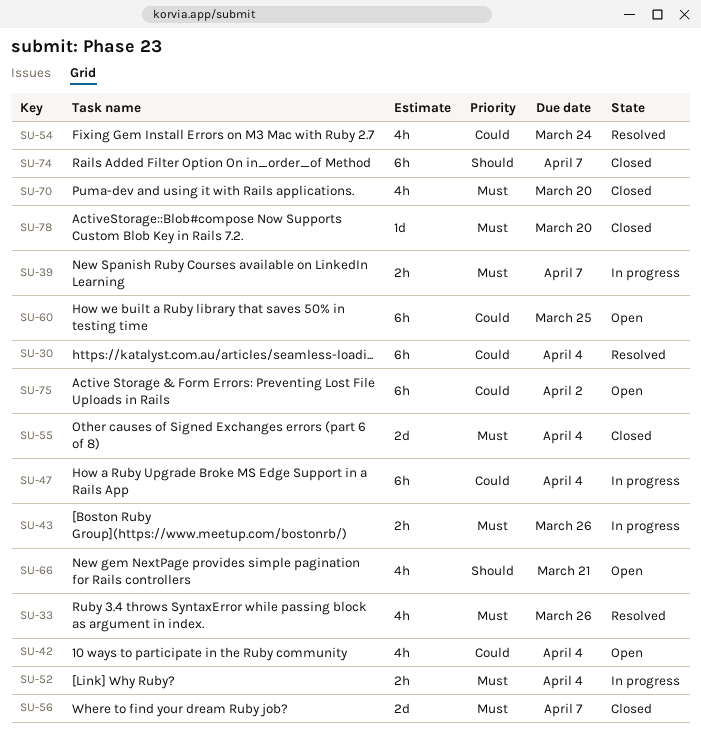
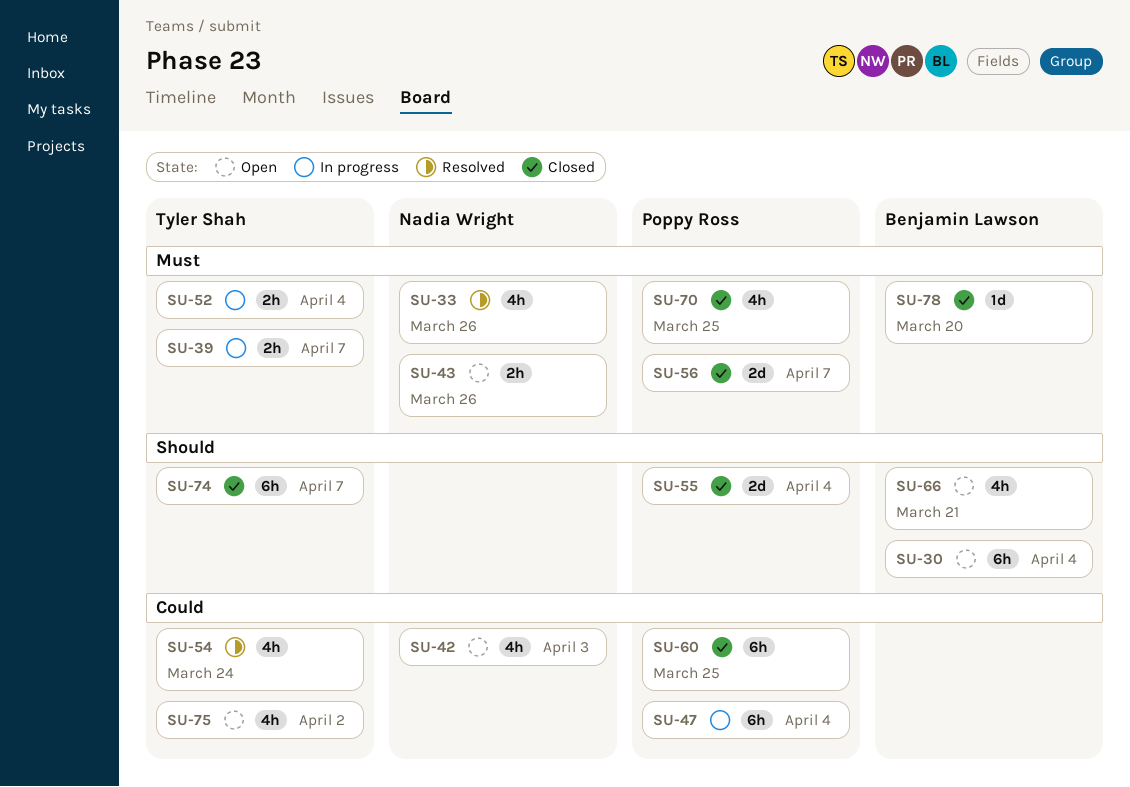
SU-30, status: Resolved -> Open
SU-30, priority: Could -> Should
SU-42, due: Apr 4 -> Apr 3
SU-43, status: In progress -> Open
SU-55, priority: Must -> Should
SU-60, status: Open -> Closed
SU-70, due: Mar 20 -> Mar 25
SU-75, estimate: 6h -> 4h

